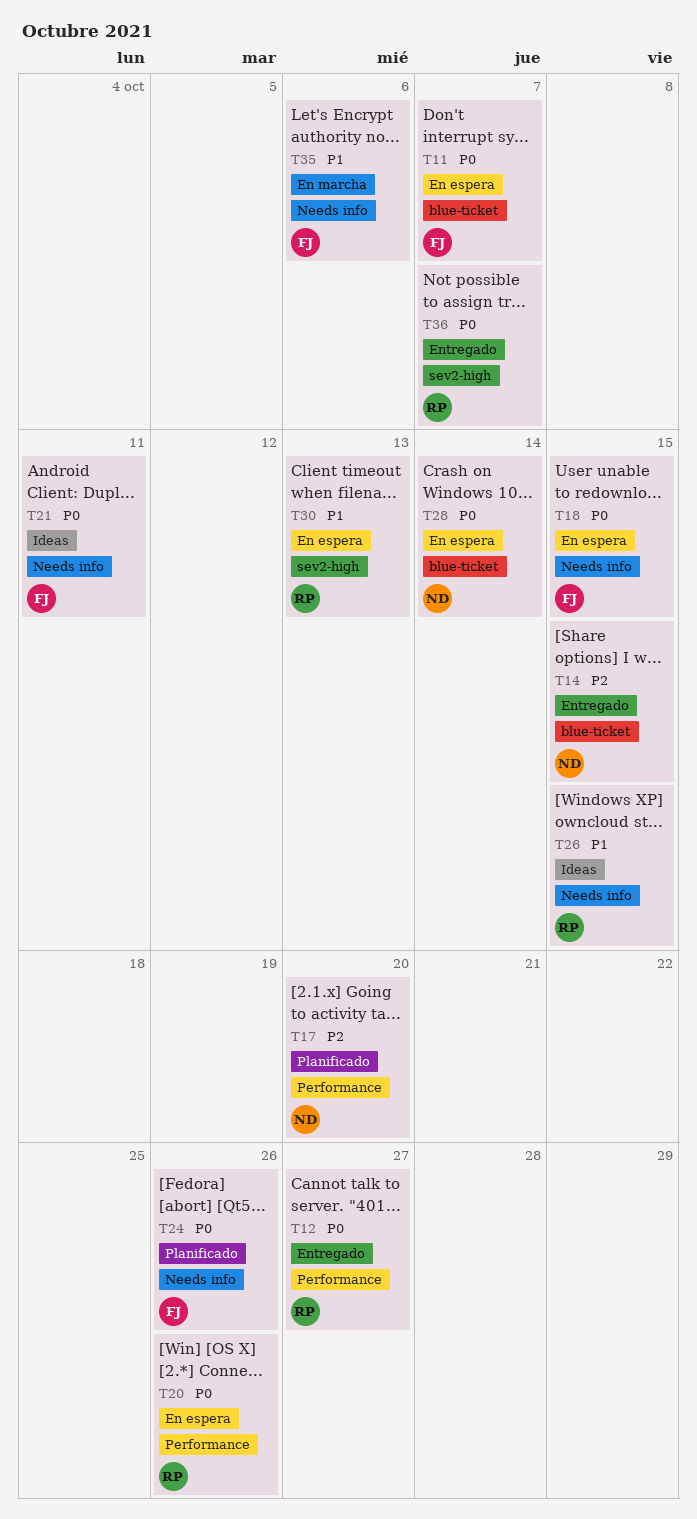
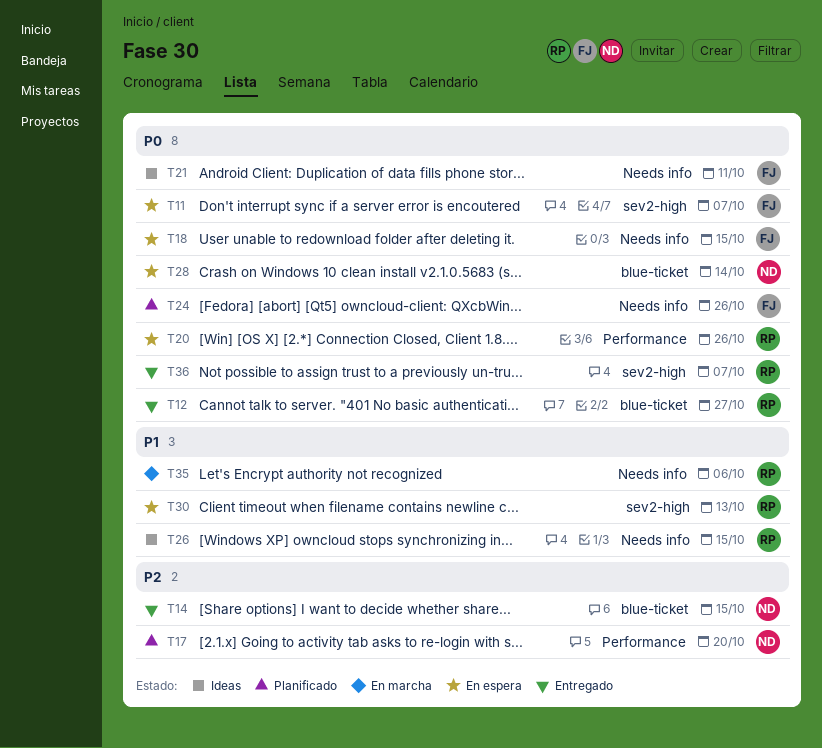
T11, label: blue-ticket -> sev2-high
T12, label: Performance -> blue-ticket
T35, owner: FJ -> RP

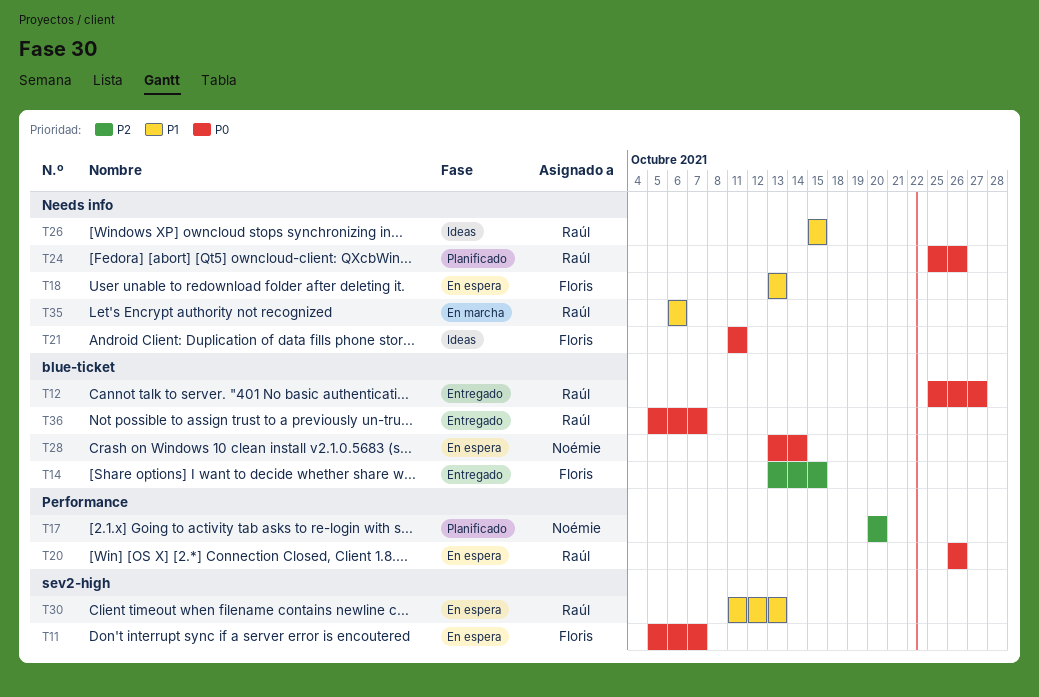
T14, owner: Noémie -> Floris
T18, priority: P0 -> P1
T18, due: Oct 15 -> Oct 13
T24, owner: Floris -> Raúl
T36, label: sev2-high -> blue-ticket

